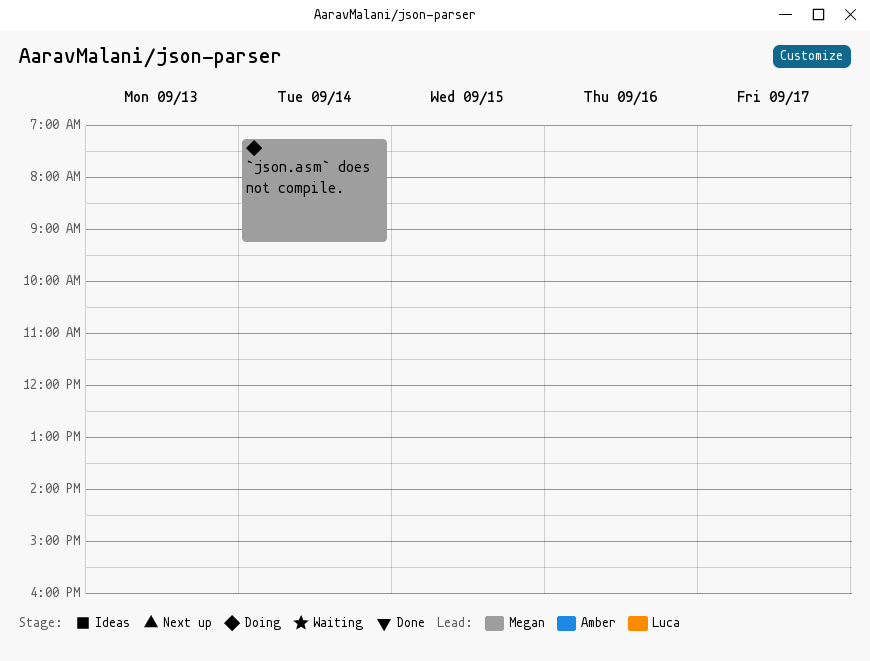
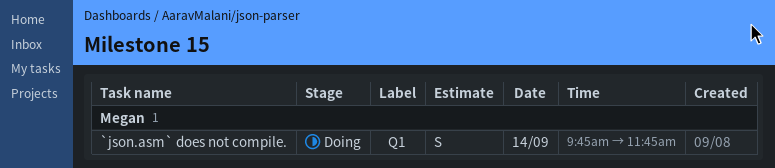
`json.asm` does not compile., begins: 07:15 -> 09:45
`json.asm` does not compile., ends: 09:15 -> 11:45

